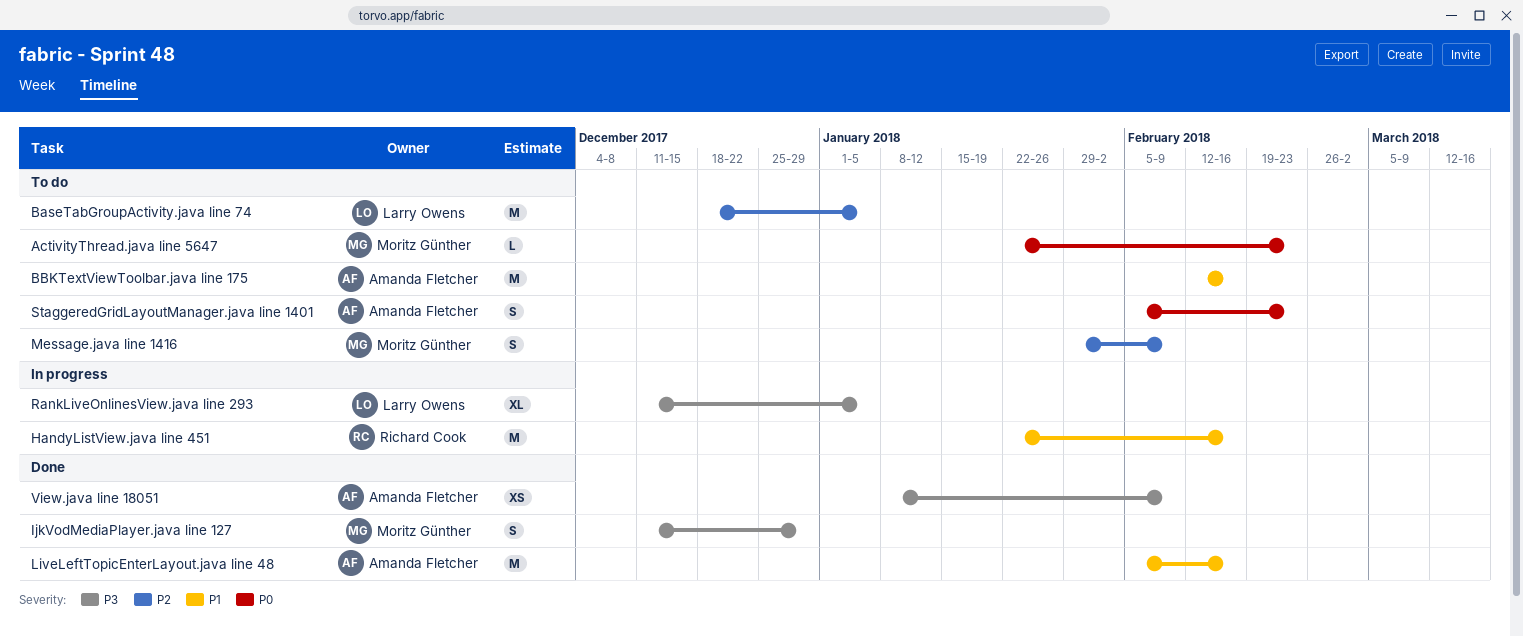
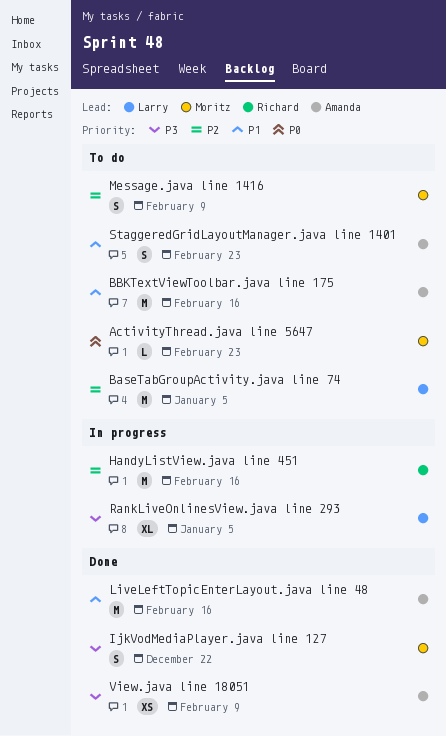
HandyListView.java line 451, priority: P1 -> P2
IjkVodMediaPlayer.java line 127, due: Dec 29 -> Dec 22
StaggeredGridLayoutManager.java line 1401, priority: P0 -> P1

